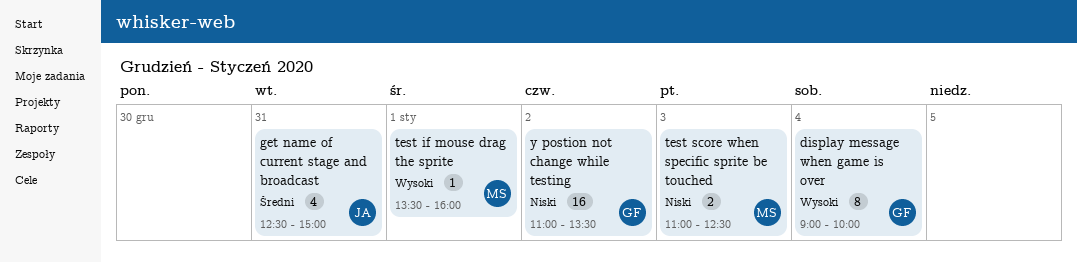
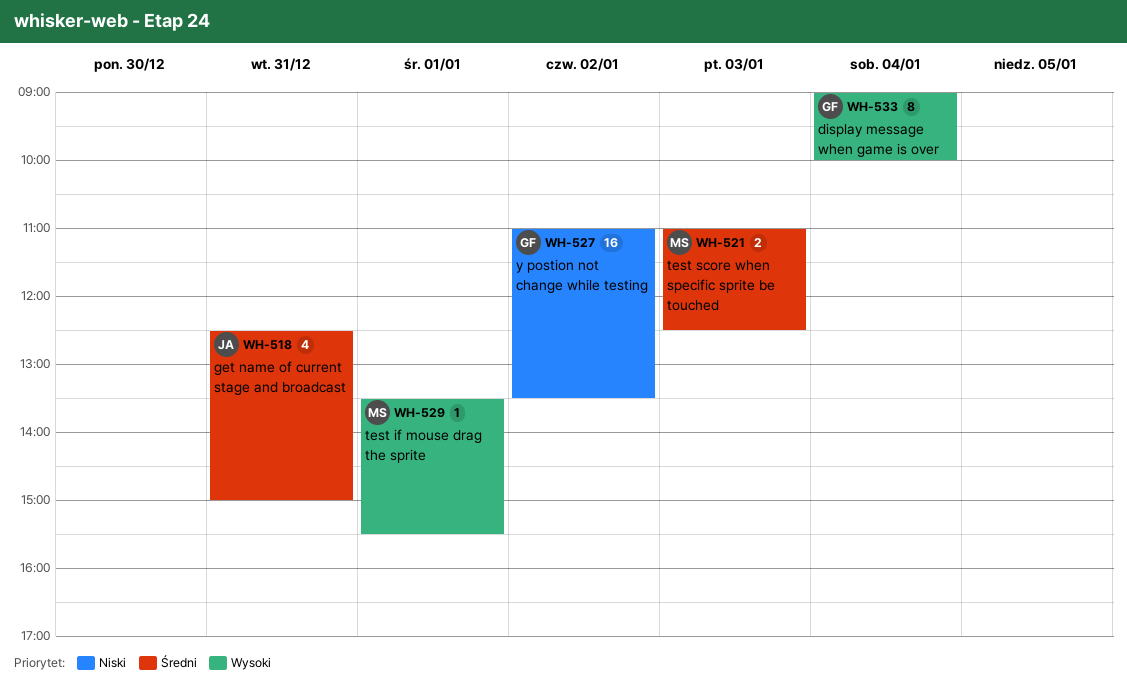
test if mouse drag the sprite, ends: 16:00 -> 15:30
test score when specific sprite be touched, priority: Niski -> Średni

